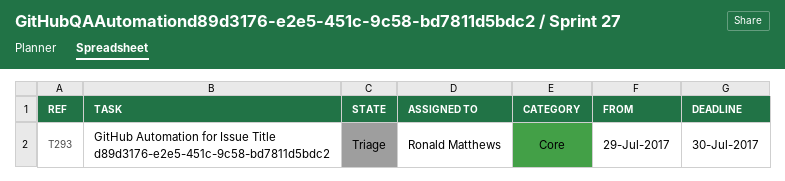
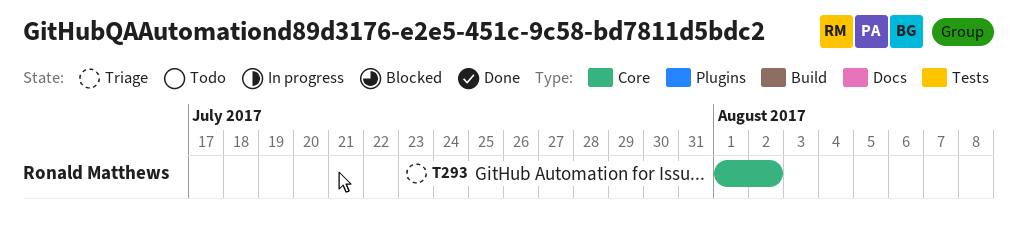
T293, start: Jul 29 -> Aug 1
T293, due: Jul 30 -> Aug 2

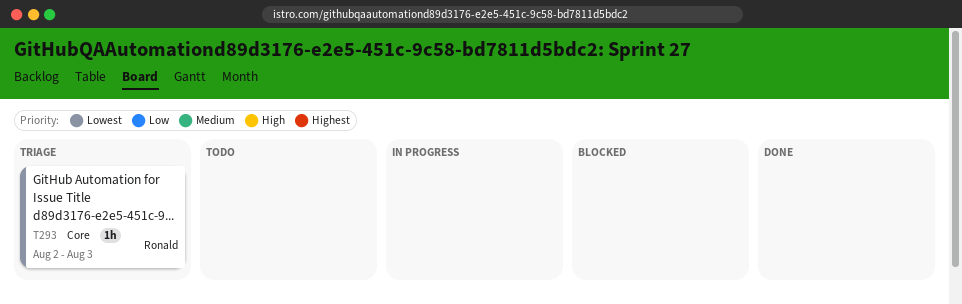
T293, start: Aug 1 -> Aug 2
T293, due: Aug 2 -> Aug 3

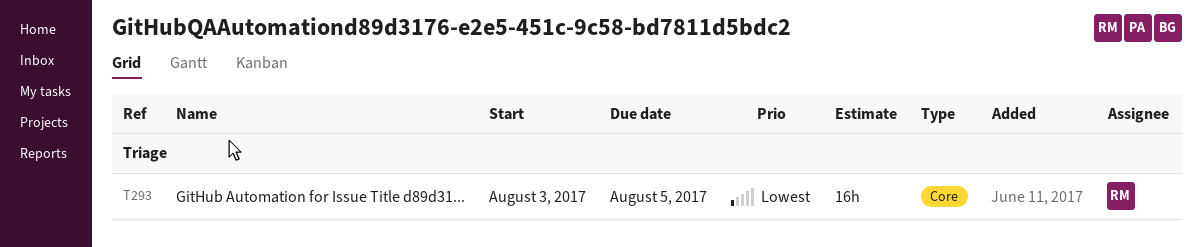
T293, estimate: 1h -> 16h
T293, start: Aug 2 -> Aug 3
T293, due: Aug 3 -> Aug 5

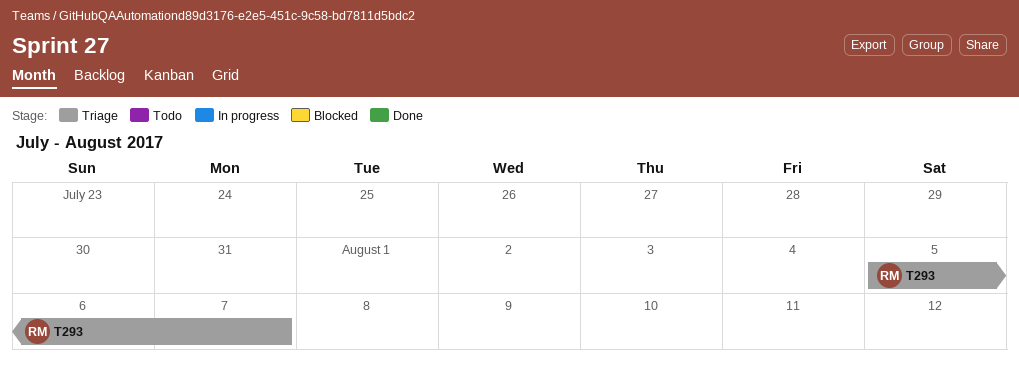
T293, start: Aug 3 -> Aug 5
T293, due: Aug 5 -> Aug 7

